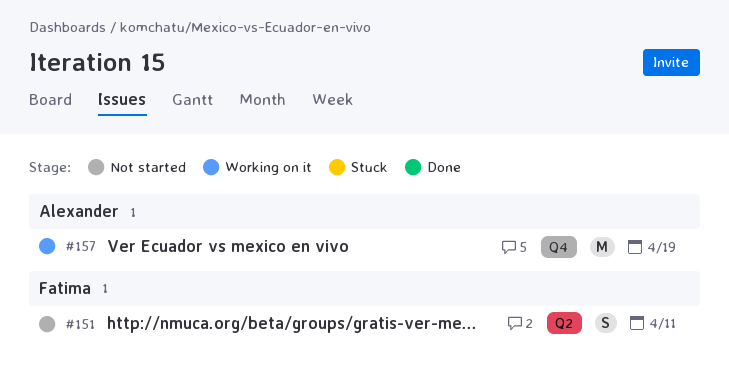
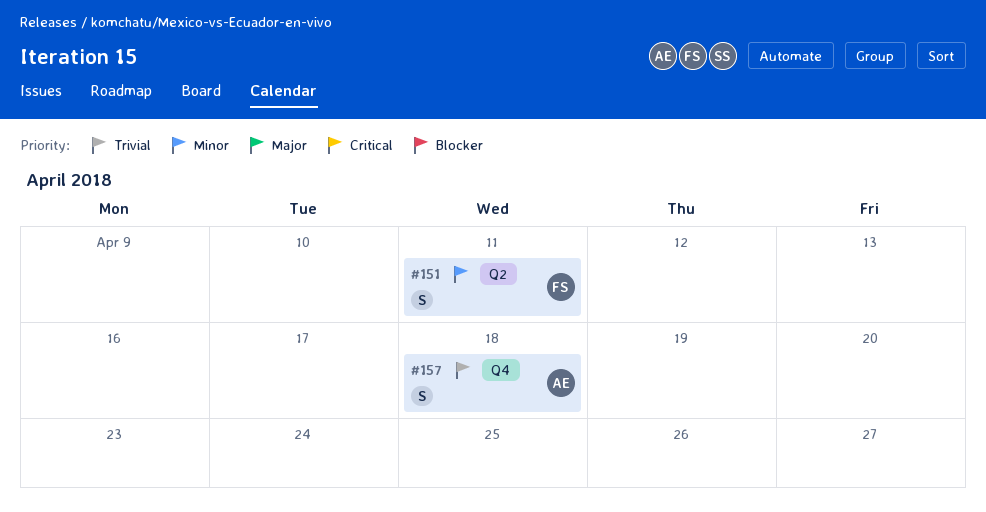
#157, estimate: M -> S
#157, due: Apr 19 -> Apr 18

